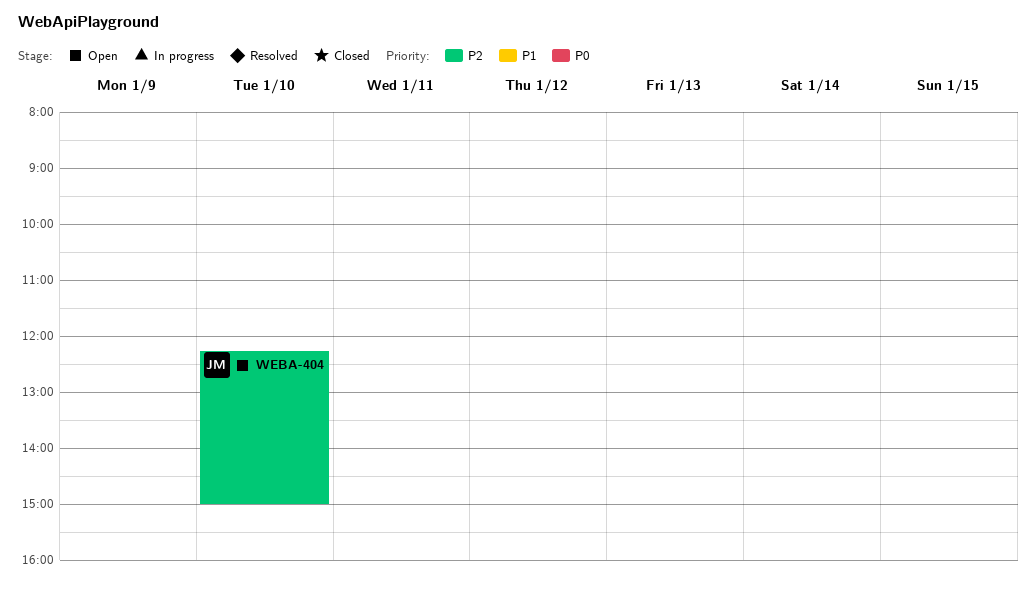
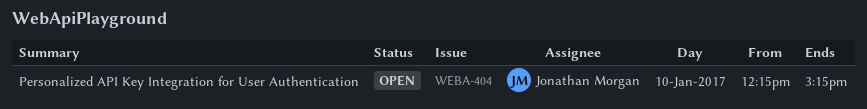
WEBA-404, ends: 15:00 -> 15:15

